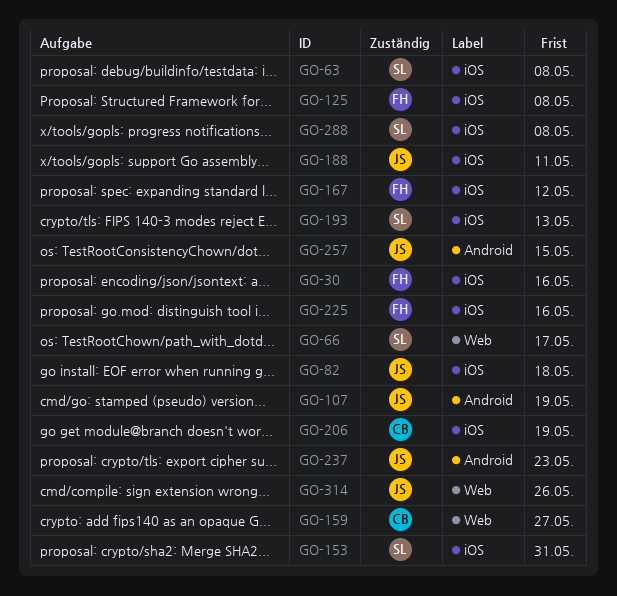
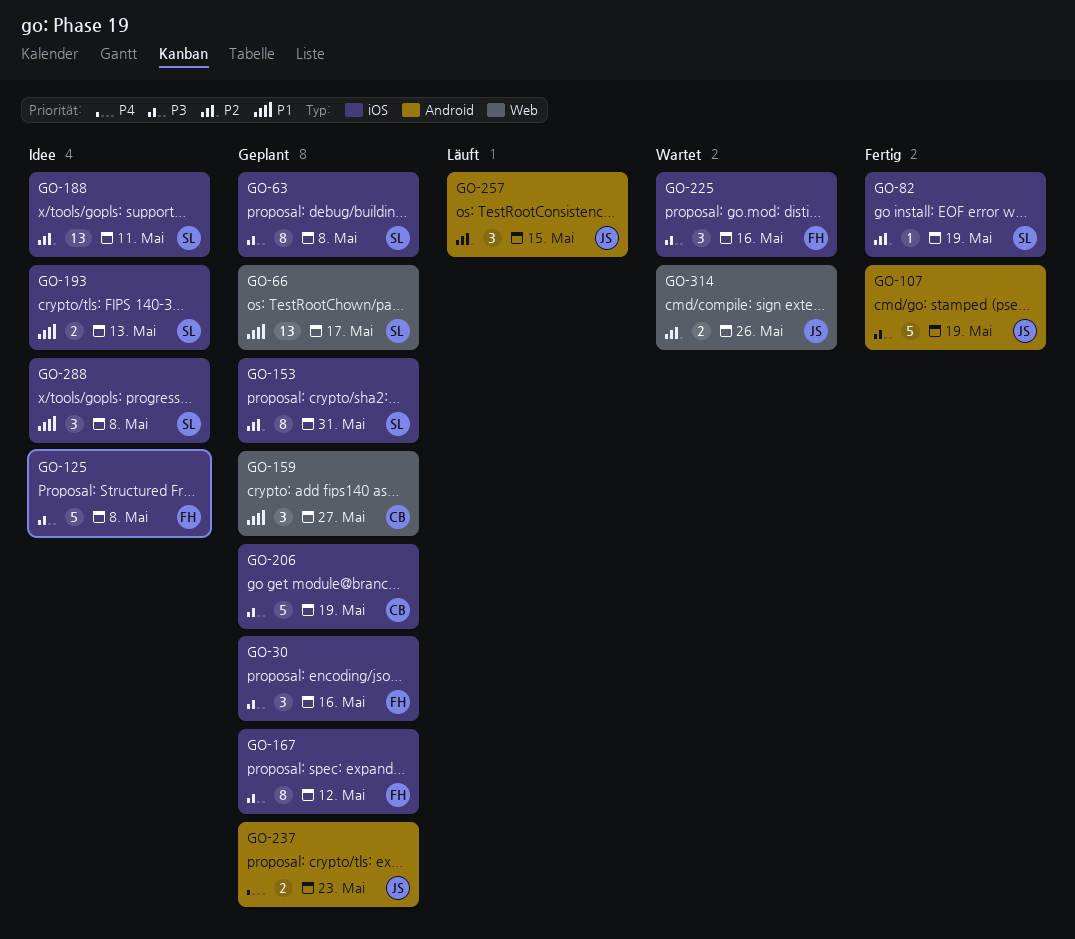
GO-82, owner: JS -> SL
GO-82, due: May 18 -> May 19
GO-188, owner: JS -> SL

